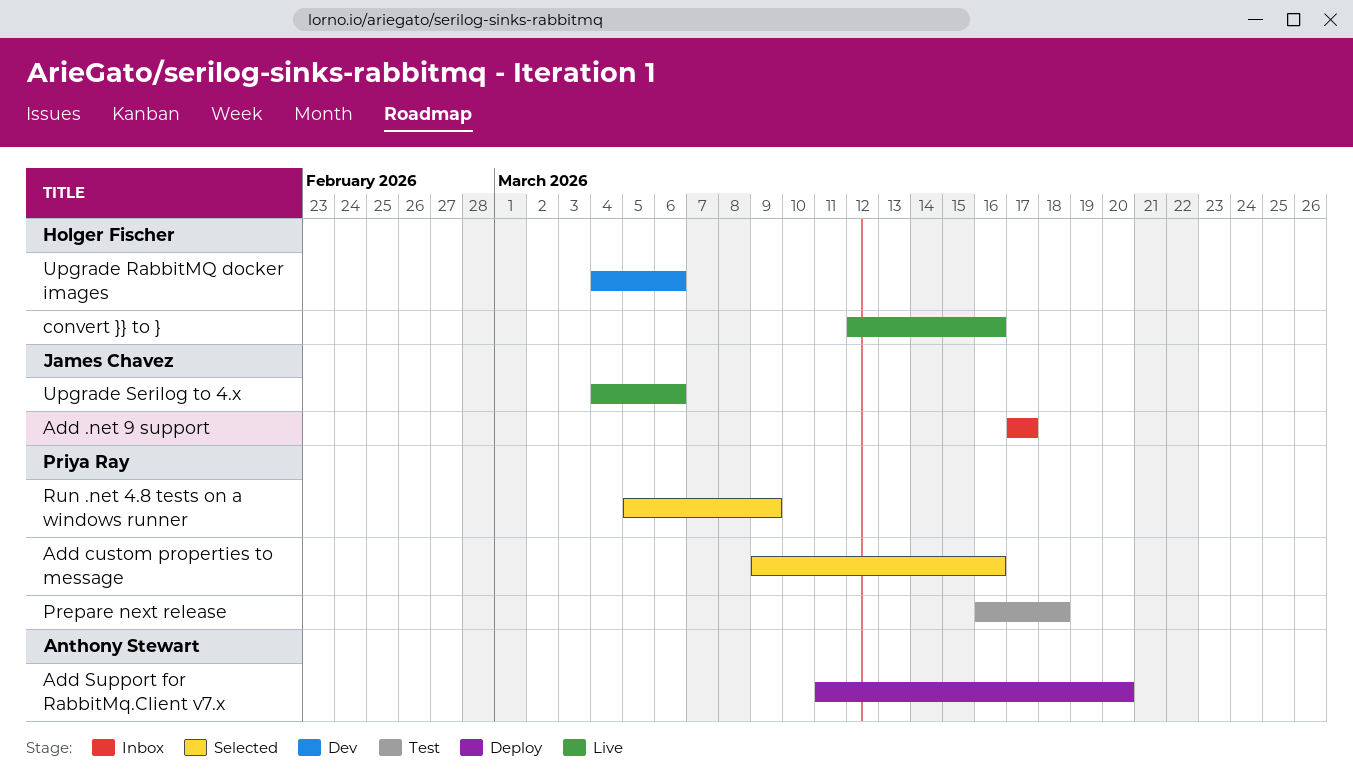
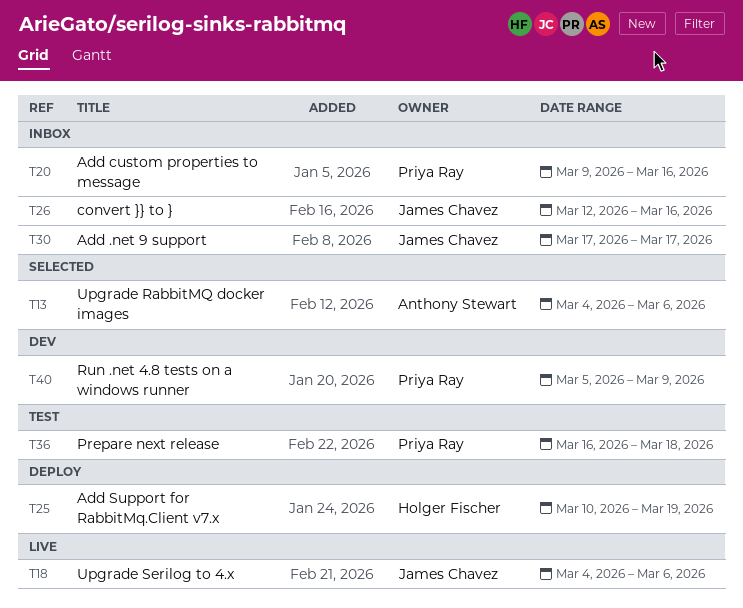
Add custom properties to message, status: Selected -> Inbox
Add Support for RabbitMq.Client v7.x, owner: Anthony Stewart -> Holger Fischer
Add Support for RabbitMq.Client v7.x, start: Mar 11 -> Mar 10
Add Support for RabbitMq.Client v7.x, due: Mar 20 -> Mar 19
convert }} to }, status: Live -> Inbox
convert }} to }, owner: Holger Fischer -> James Chavez
Run .net 4.8 tests on a windows runner, status: Selected -> Dev
Upgrade RabbitMQ docker images, status: Dev -> Selected
Upgrade RabbitMQ docker images, owner: Holger Fischer -> Anthony Stewart

